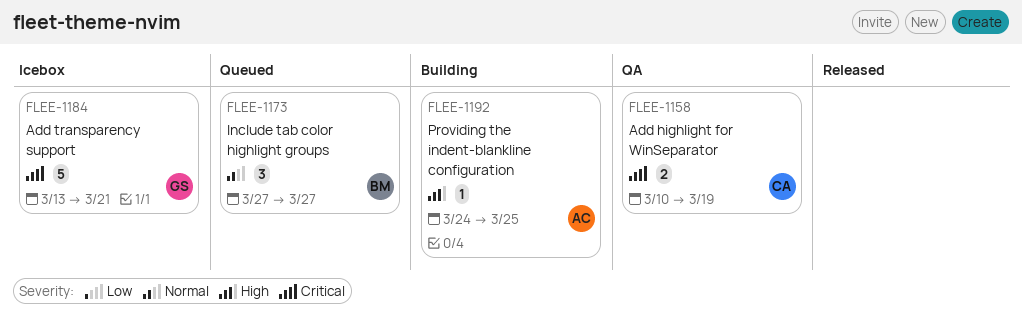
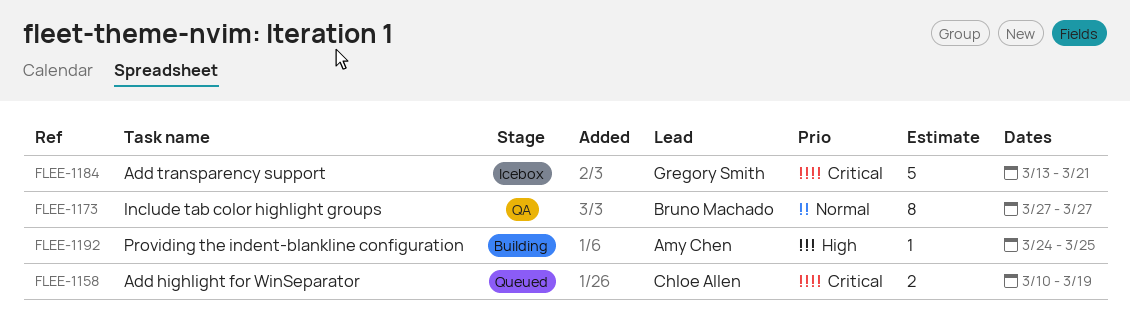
FLEE-1158, status: QA -> Queued
FLEE-1173, status: Queued -> QA
FLEE-1173, estimate: 3 -> 8

